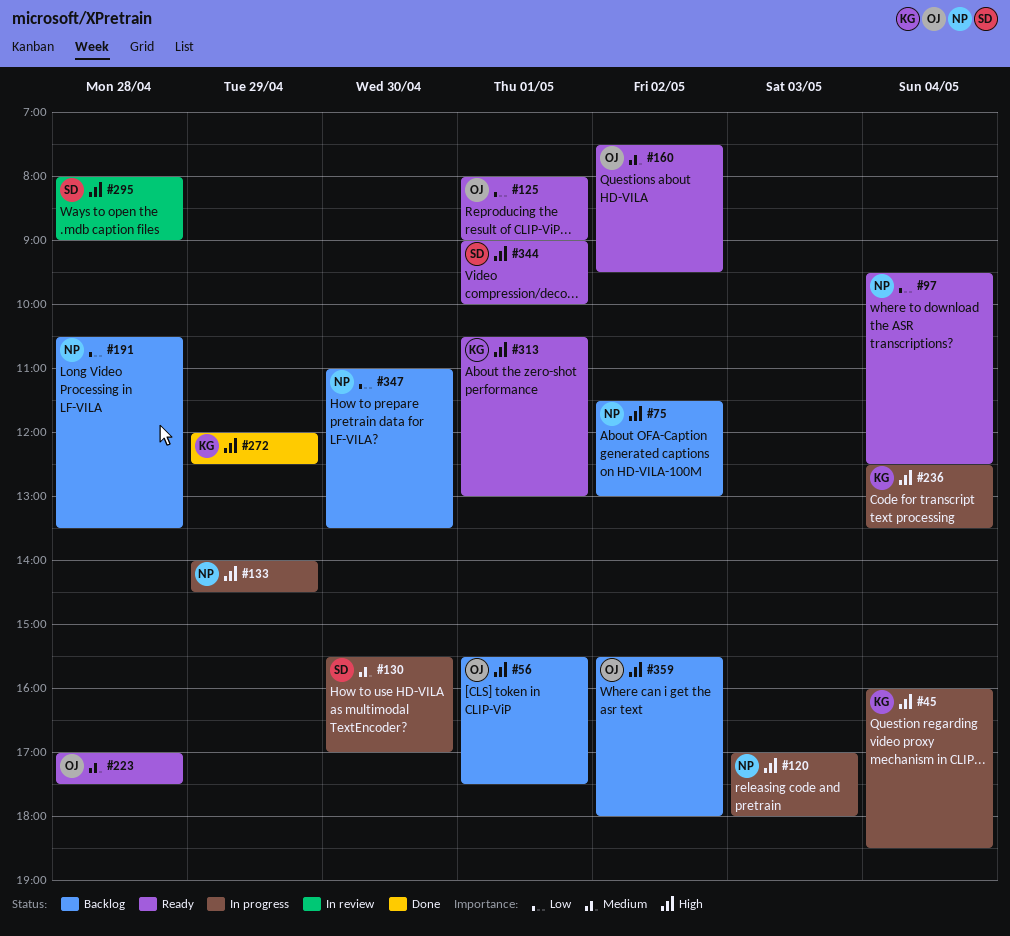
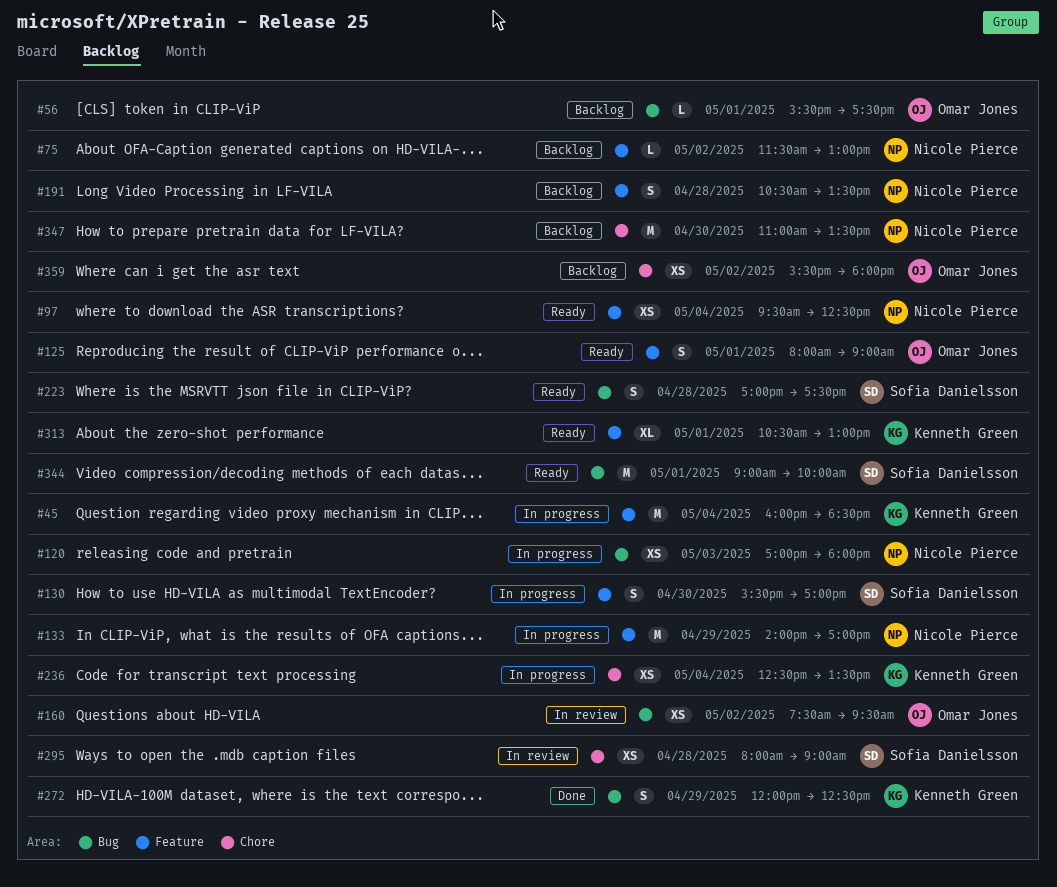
#133, ends: 14:30 -> 17:00
#160, status: Ready -> In review
#223, owner: Omar Jones -> Sofia Danielsson

